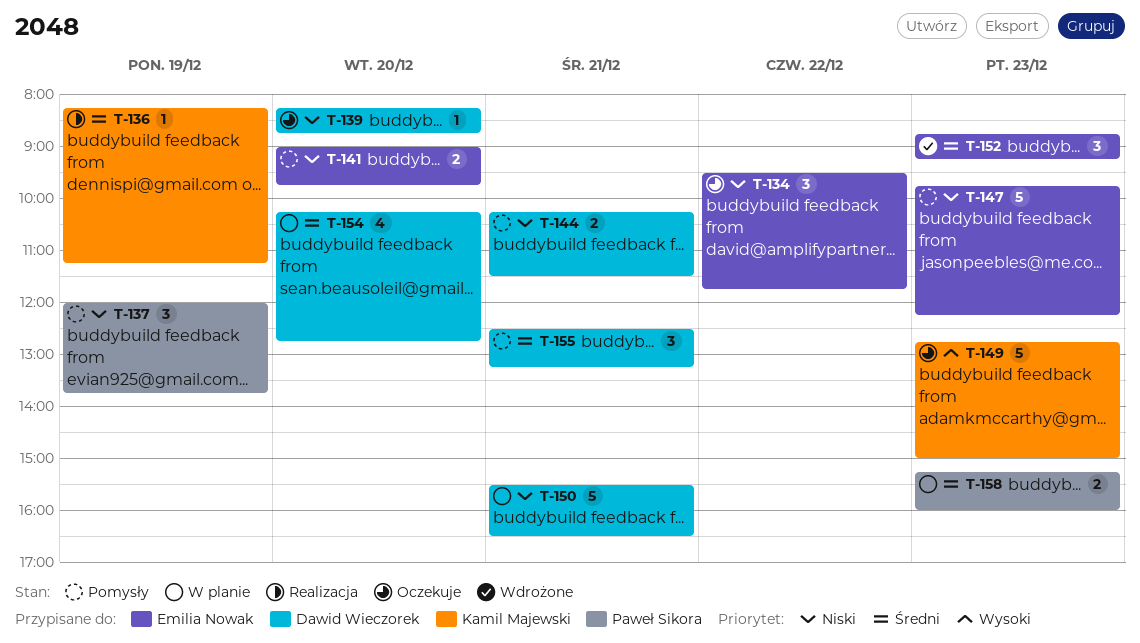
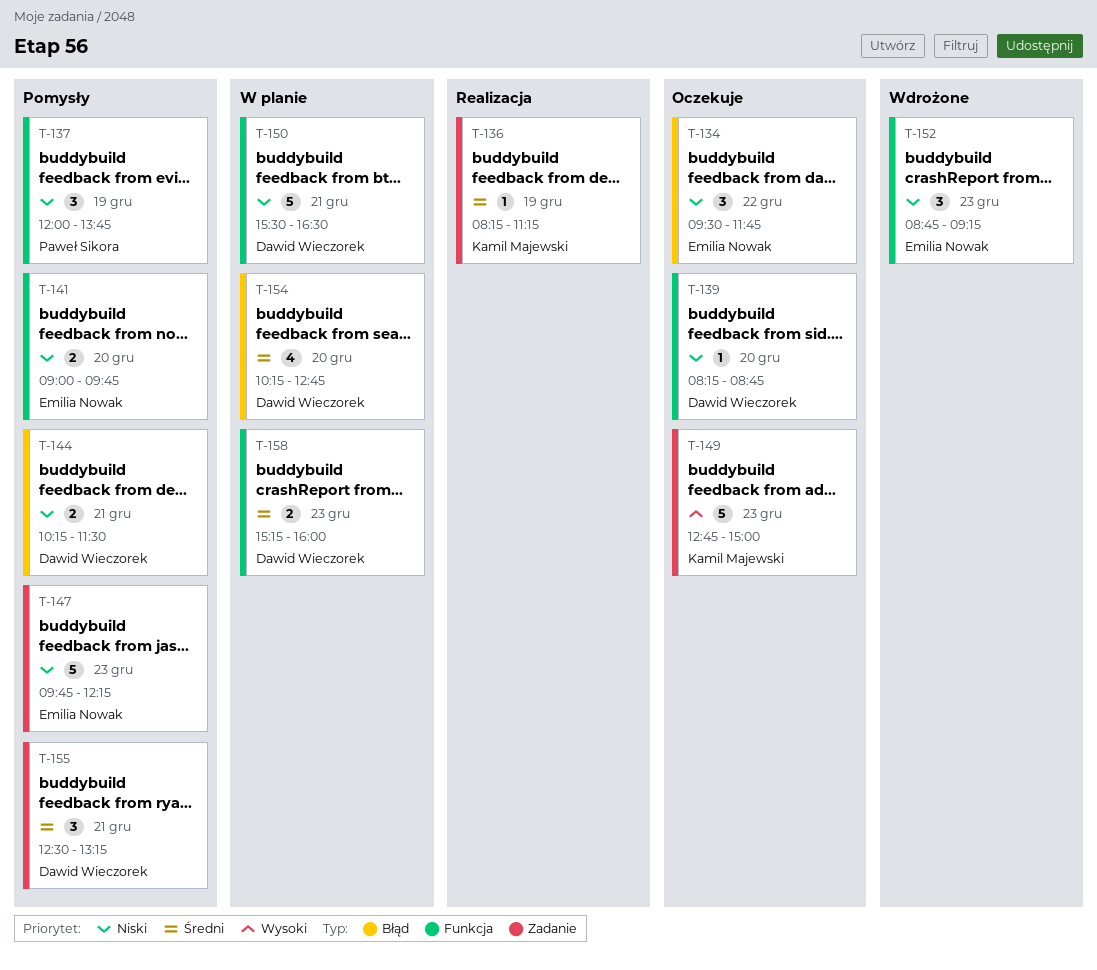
T-152, priority: Średni -> Niski
T-158, owner: Paweł Sikora -> Dawid Wieczorek

